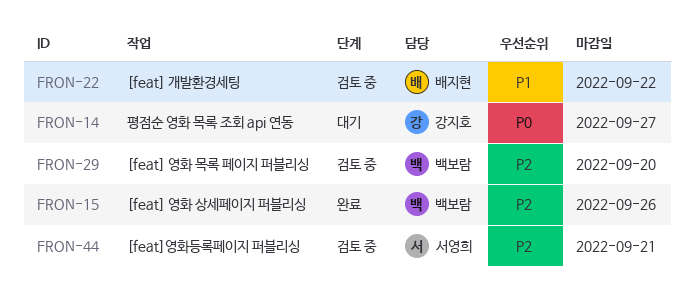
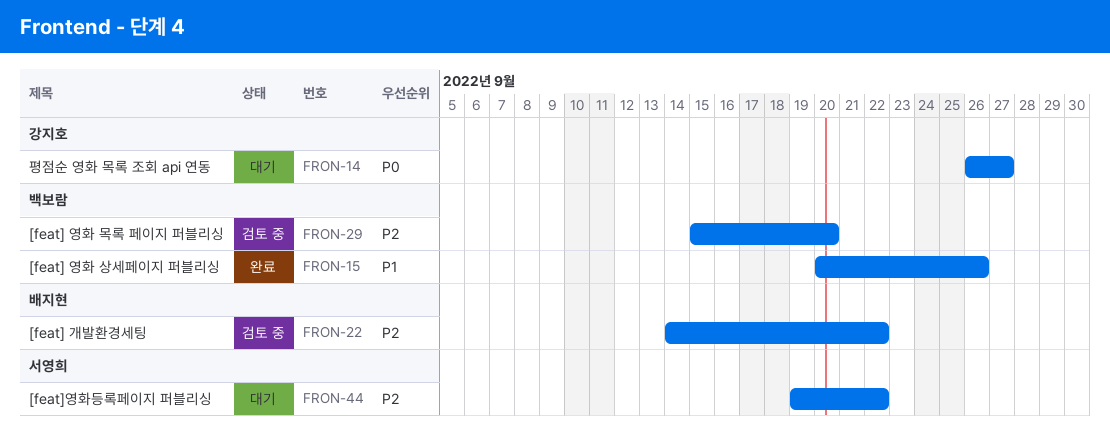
FRON-15, priority: P2 -> P1
FRON-22, priority: P1 -> P2
FRON-44, status: 검토 중 -> 대기
FRON-44, due: Sep 21 -> Sep 22

